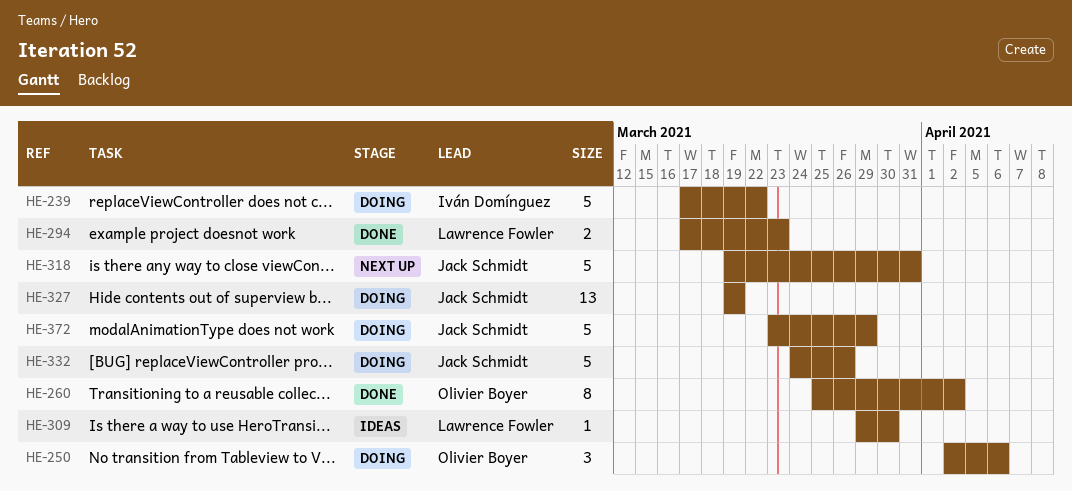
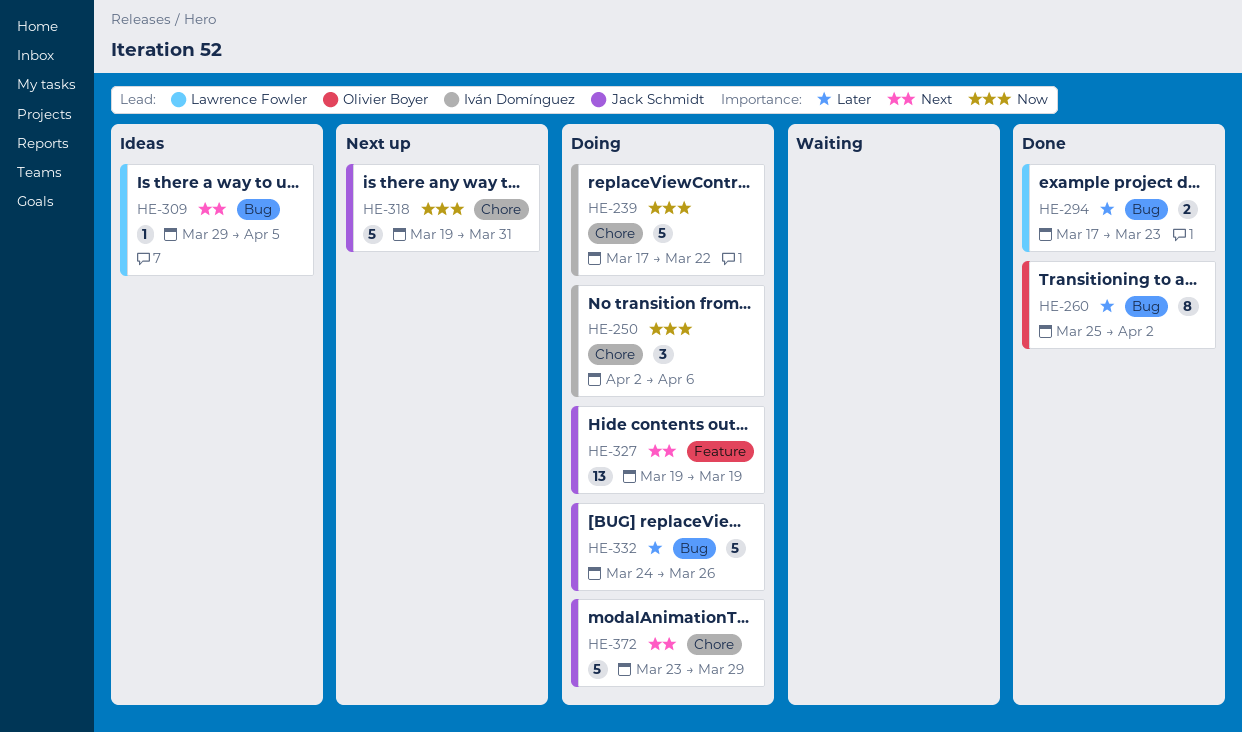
HE-250, owner: Olivier Boyer -> Iván Domínguez
HE-309, due: Mar 30 -> Apr 5

